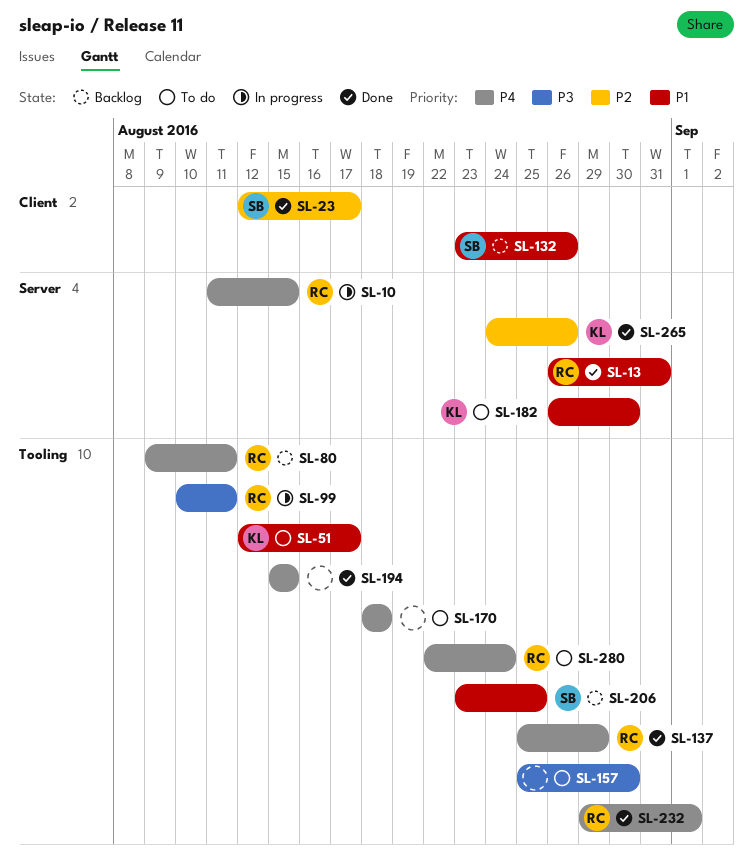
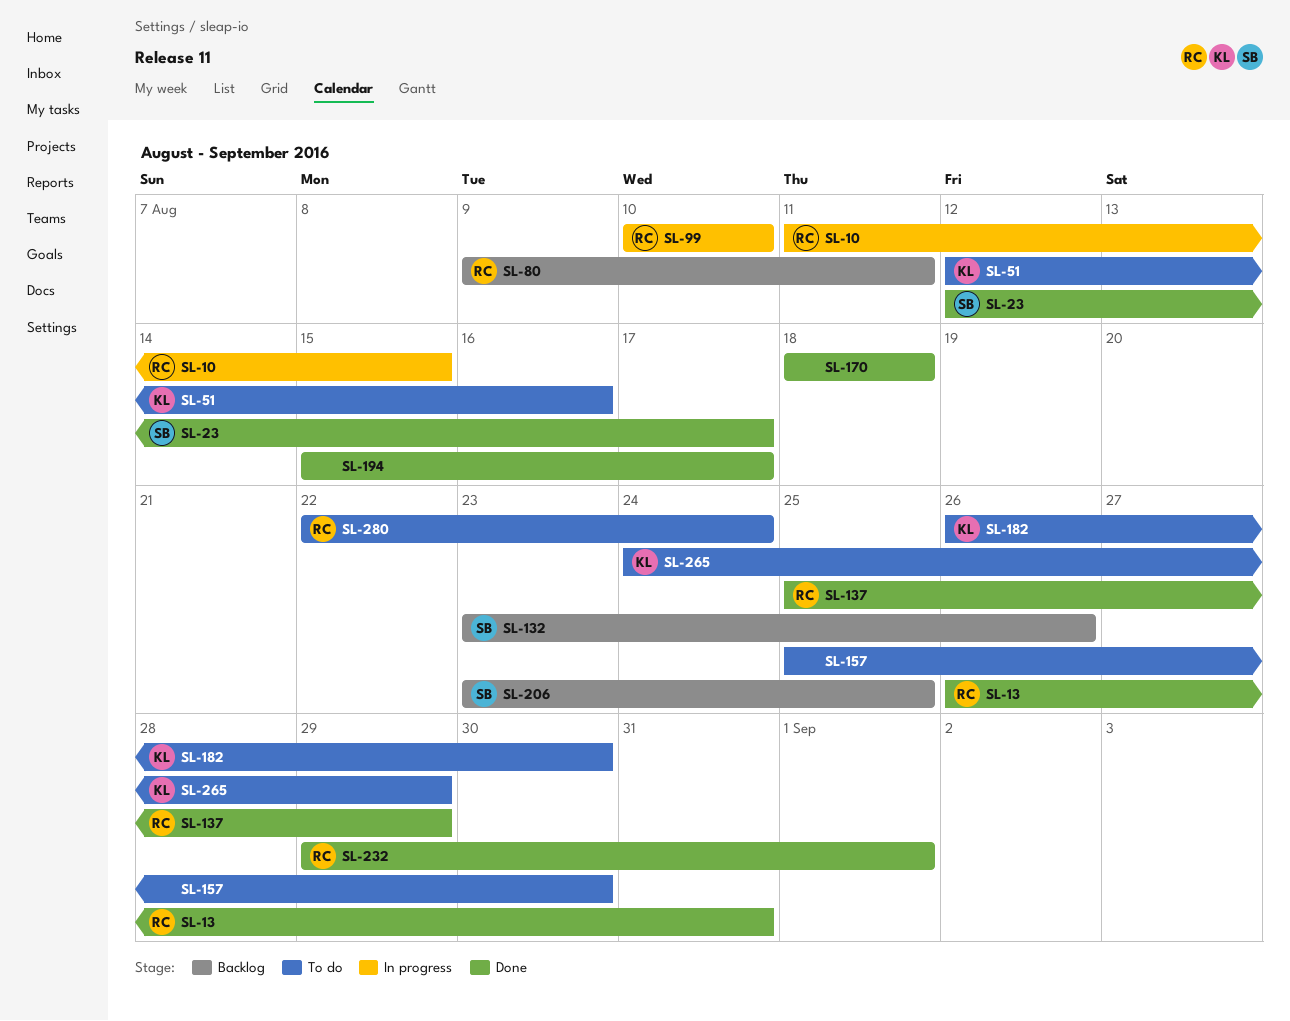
SL-51, due: Aug 17 -> Aug 16
SL-99, due: Aug 11 -> Aug 10
SL-170, status: To do -> Done
SL-194, due: Aug 15 -> Aug 17
SL-265, status: Done -> To do
SL-265, due: Aug 26 -> Aug 29

